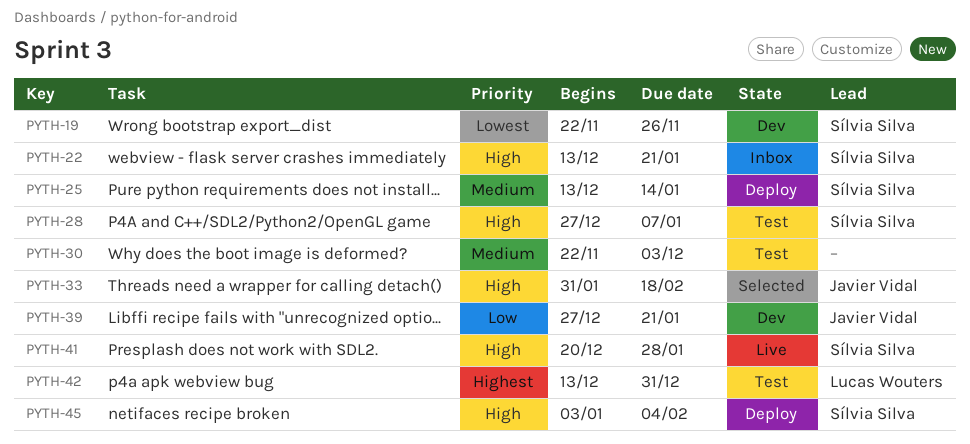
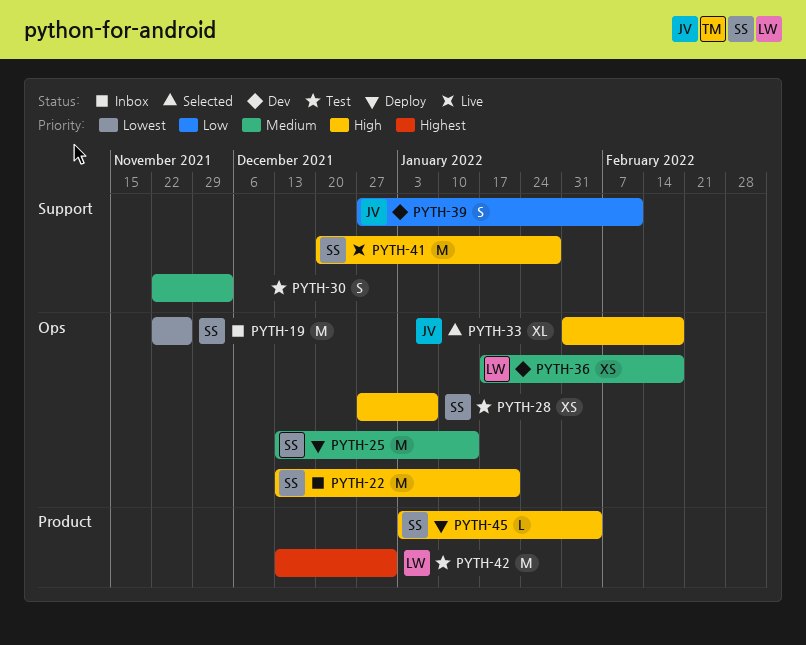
PYTH-19, status: Dev -> Inbox
PYTH-36: none -> present
PYTH-39, due: Jan 21 -> Feb 11

